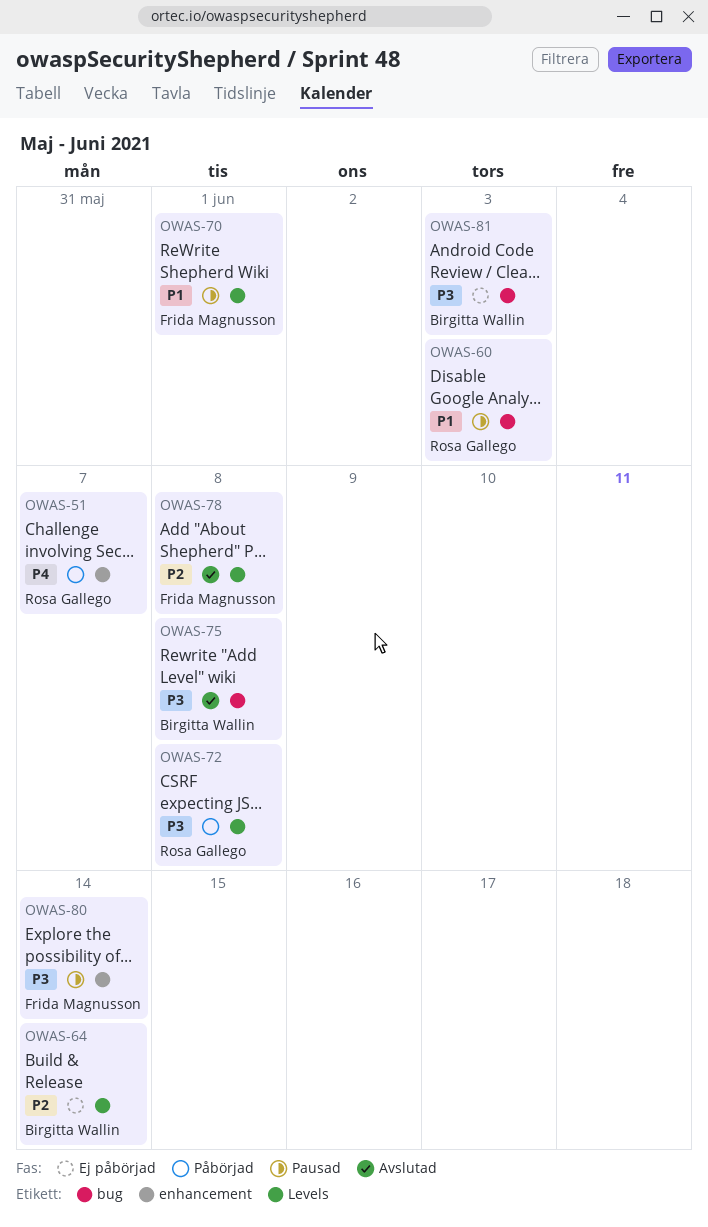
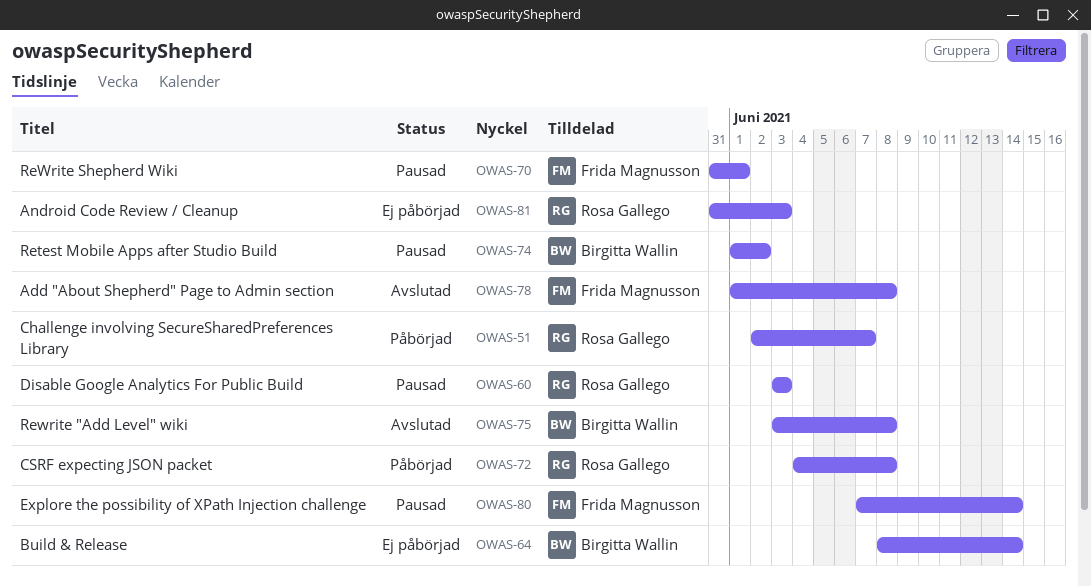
OWAS-74: none -> present
OWAS-81, owner: Birgitta Wallin -> Rosa Gallego

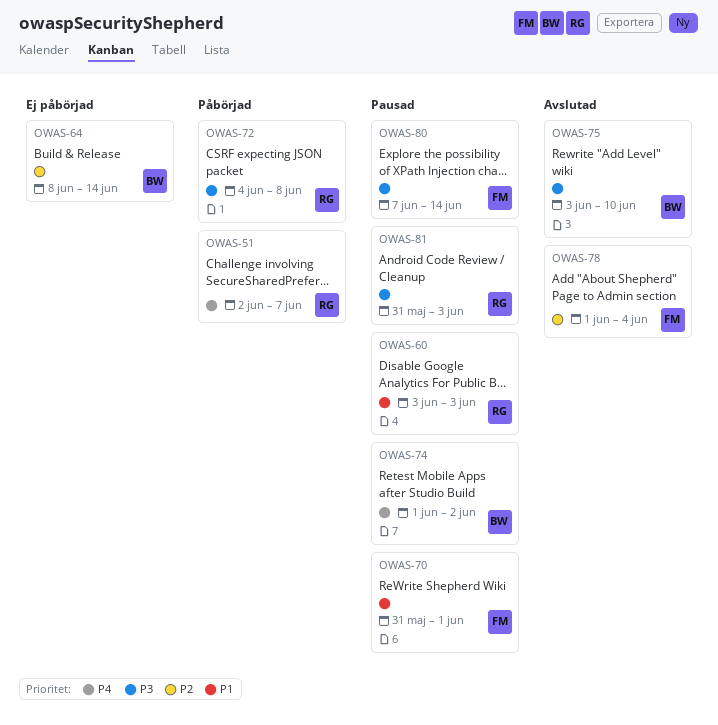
OWAS-75, due: Jun 8 -> Jun 10
OWAS-78, due: Jun 8 -> Jun 4
OWAS-81, status: Ej påbörjad -> Pausad

